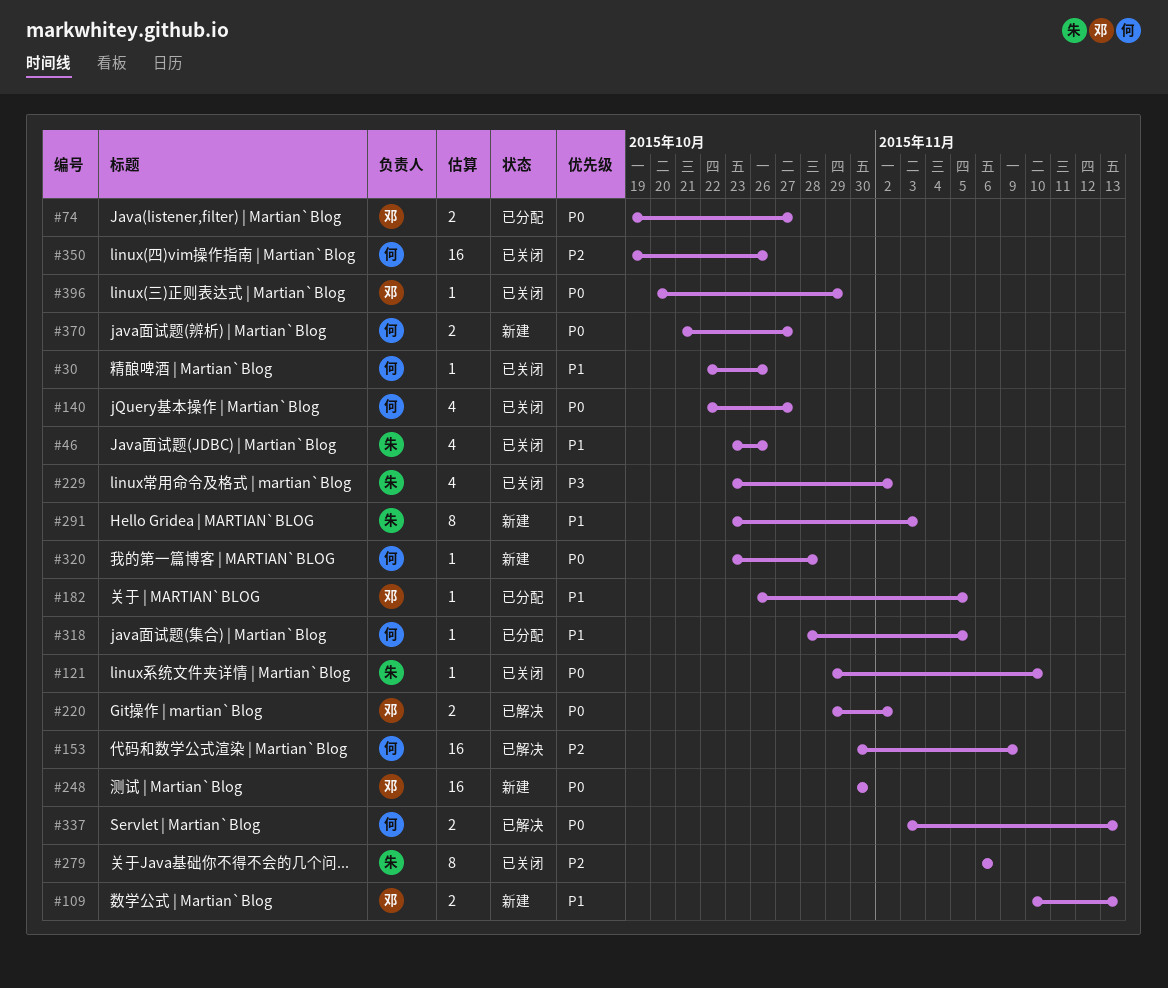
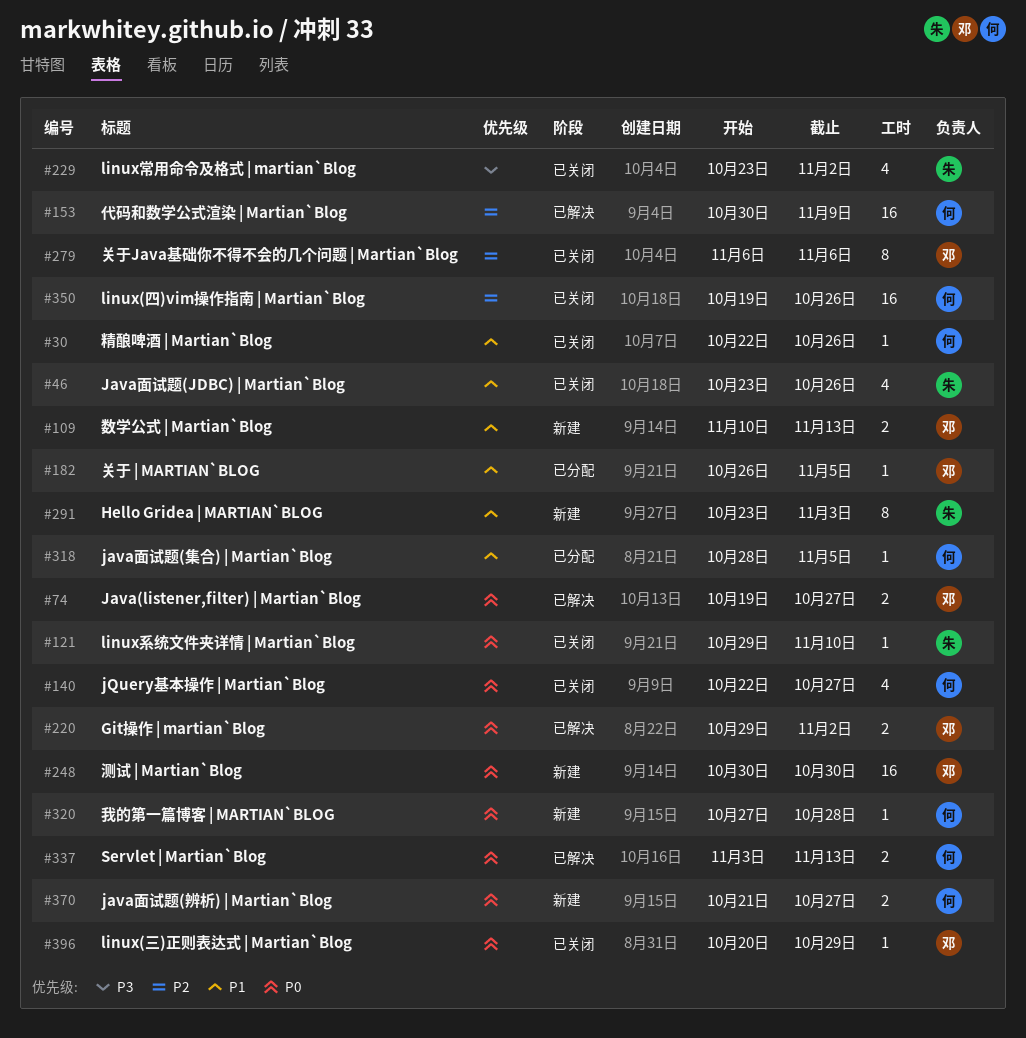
#74, status: 已分配 -> 已解决
#279, owner: 朱 -> 邓
#320, start: Oct 23 -> Oct 27

